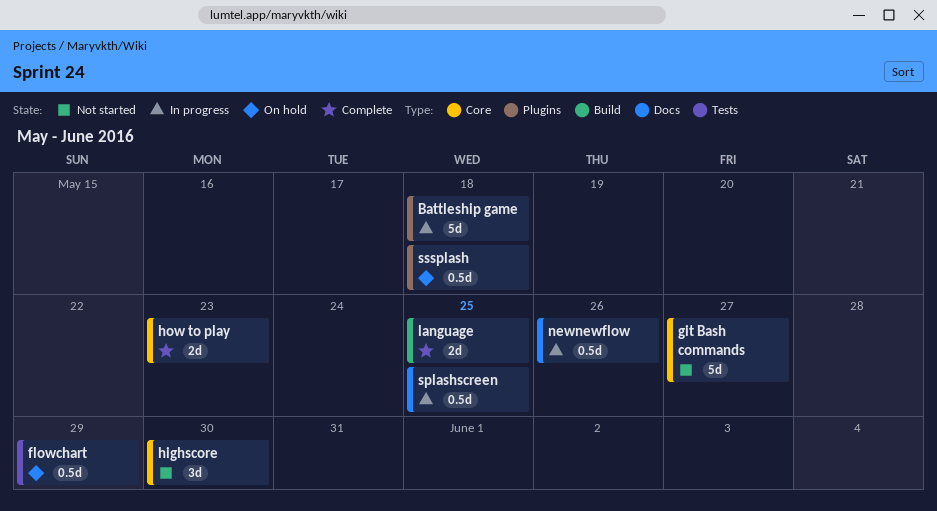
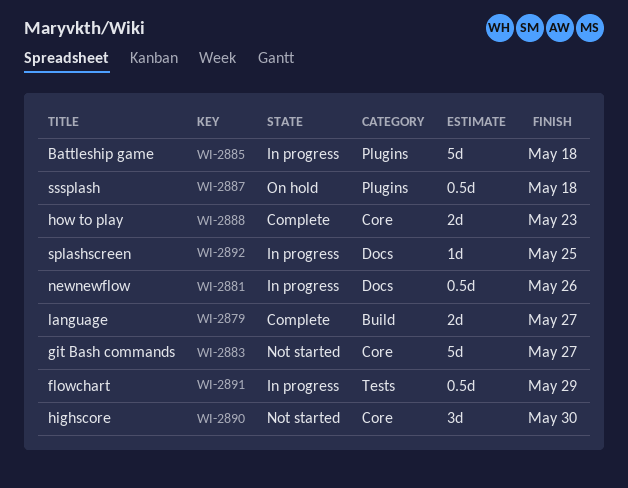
flowchart, status: On hold -> In progress
language, due: May 25 -> May 27
splashscreen, estimate: 0.5d -> 1d

